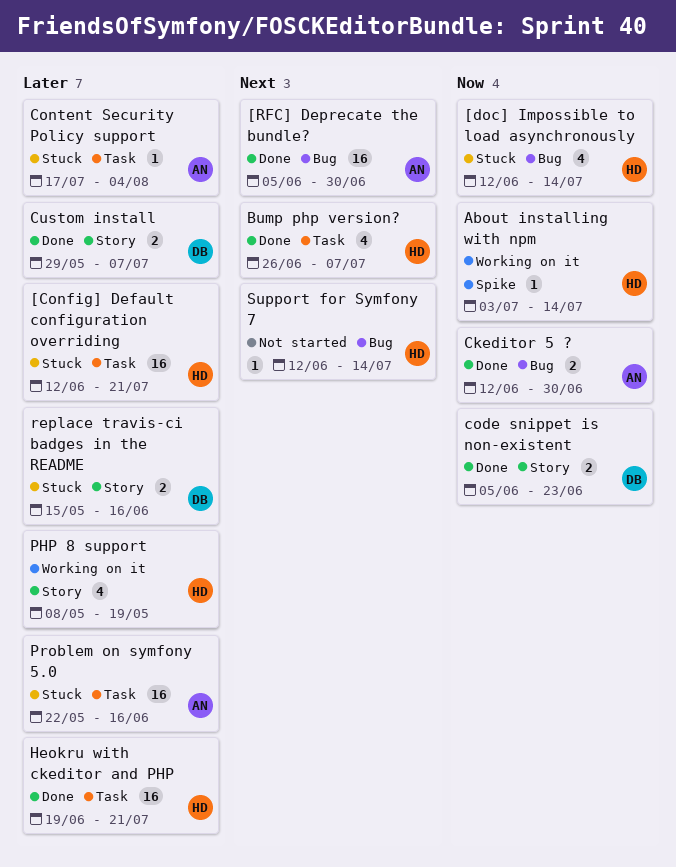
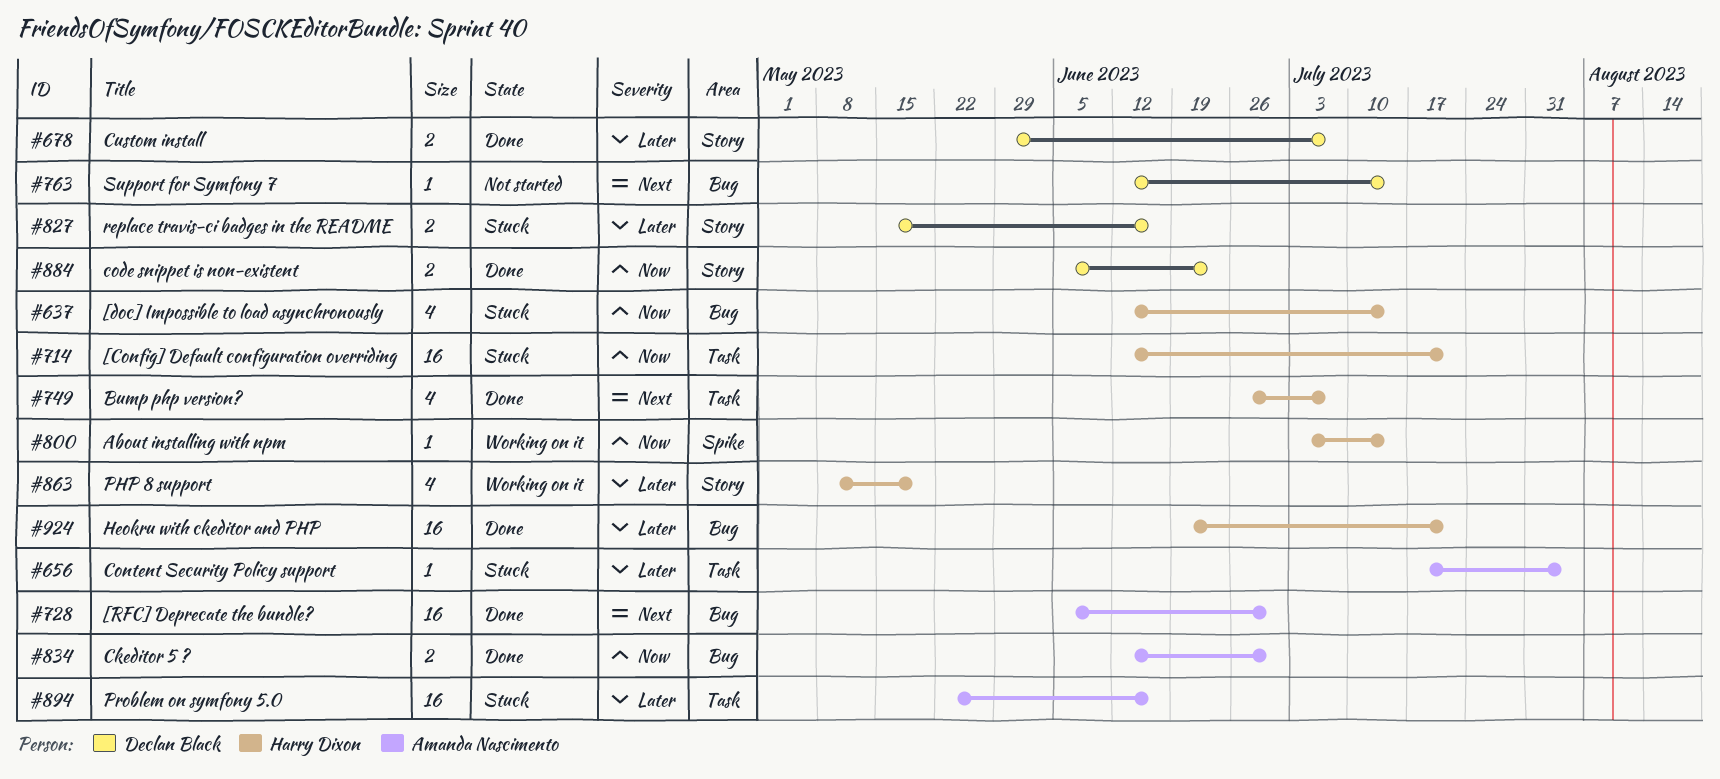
[Config] Default configuration overriding, priority: Later -> Now
Heokru with ckeditor and PHP, label: Task -> Bug
Support for Symfony 7, owner: Harry Dixon -> Declan Black

